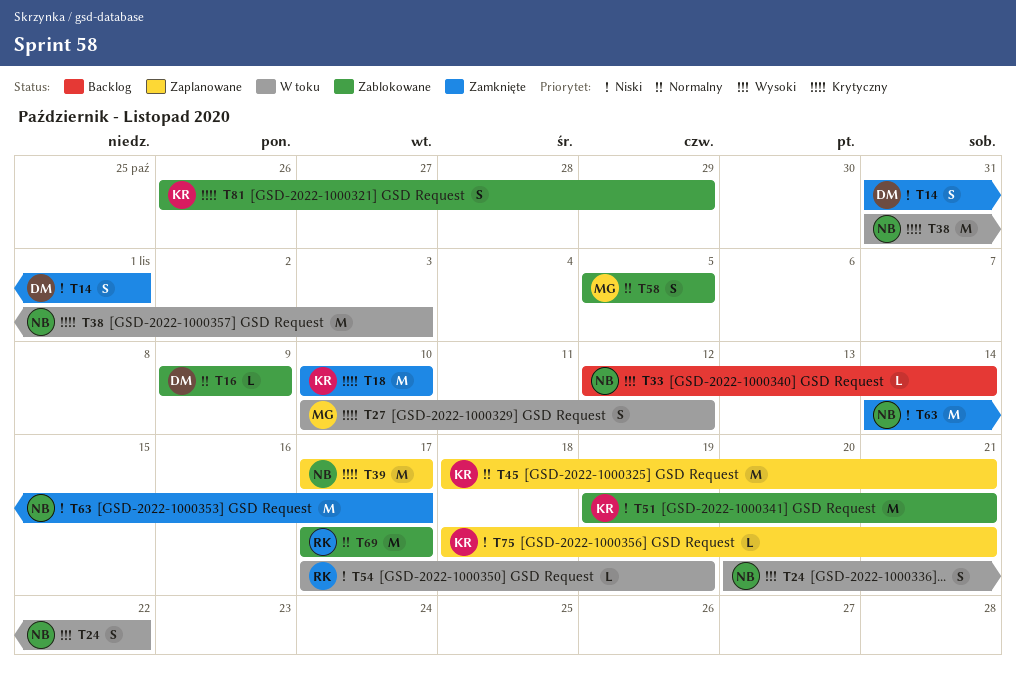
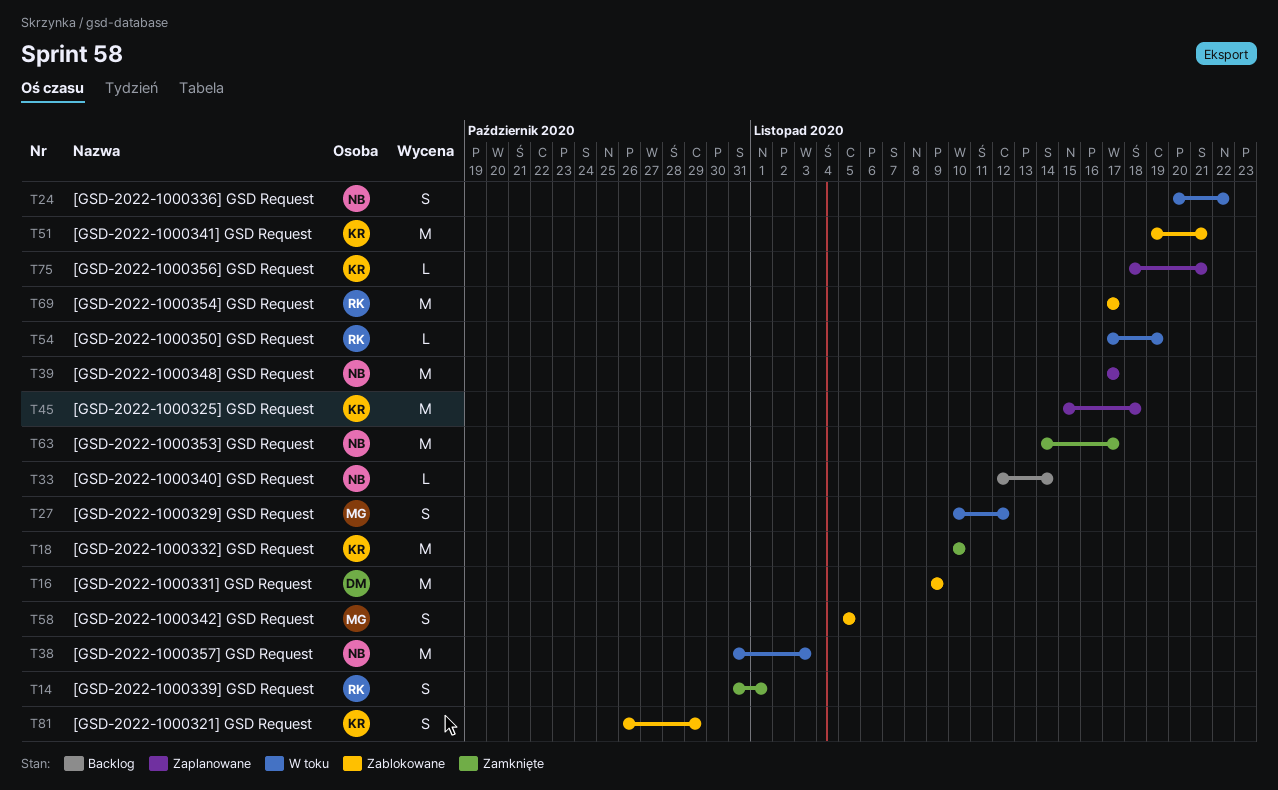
T14, owner: DM -> RK
T16, estimate: L -> M
T45, start: Nov 18 -> Nov 15
T45, due: Nov 21 -> Nov 18

